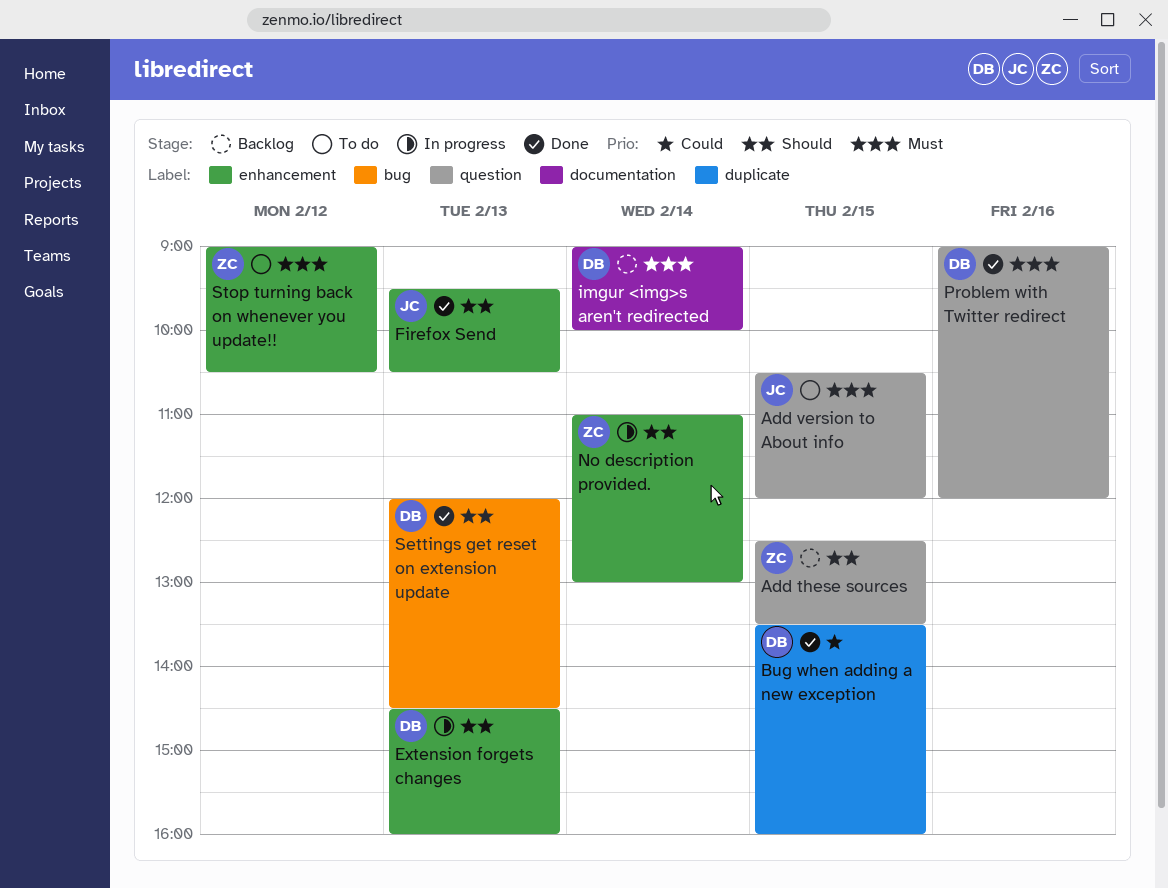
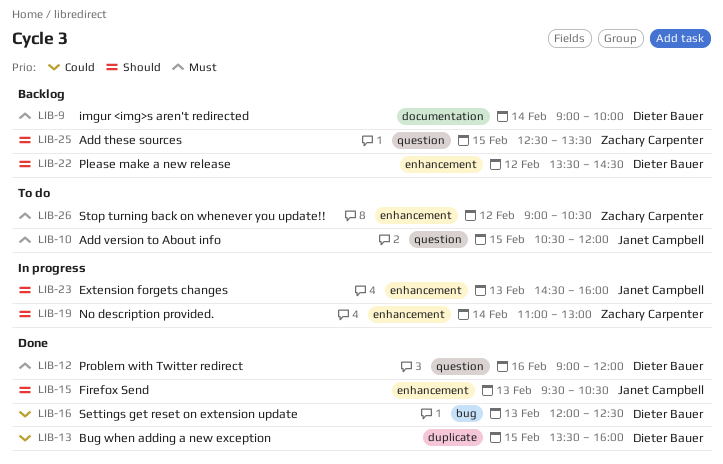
Extension forgets changes, owner: Dieter Bauer -> Janet Campbell
Please make a new release: none -> present
Settings get reset on extension update, priority: Should -> Could
Settings get reset on extension update, ends: 14:30 -> 12:30

